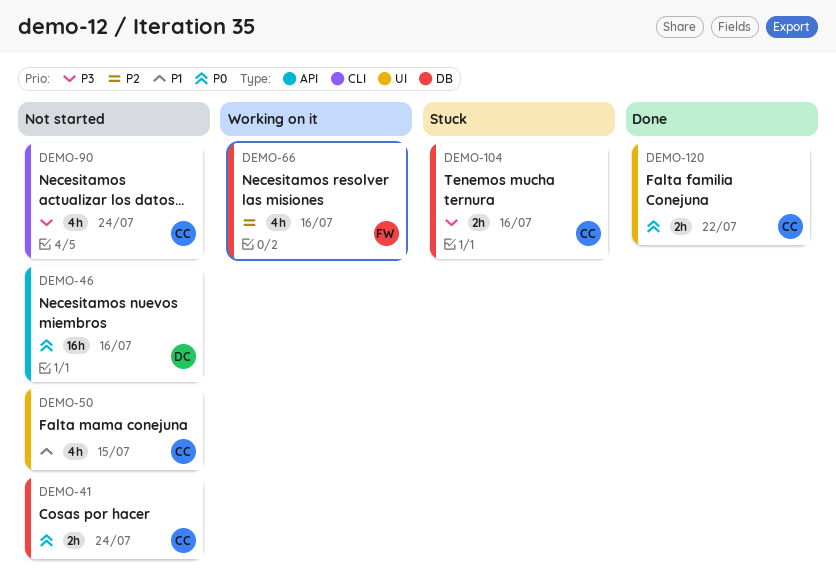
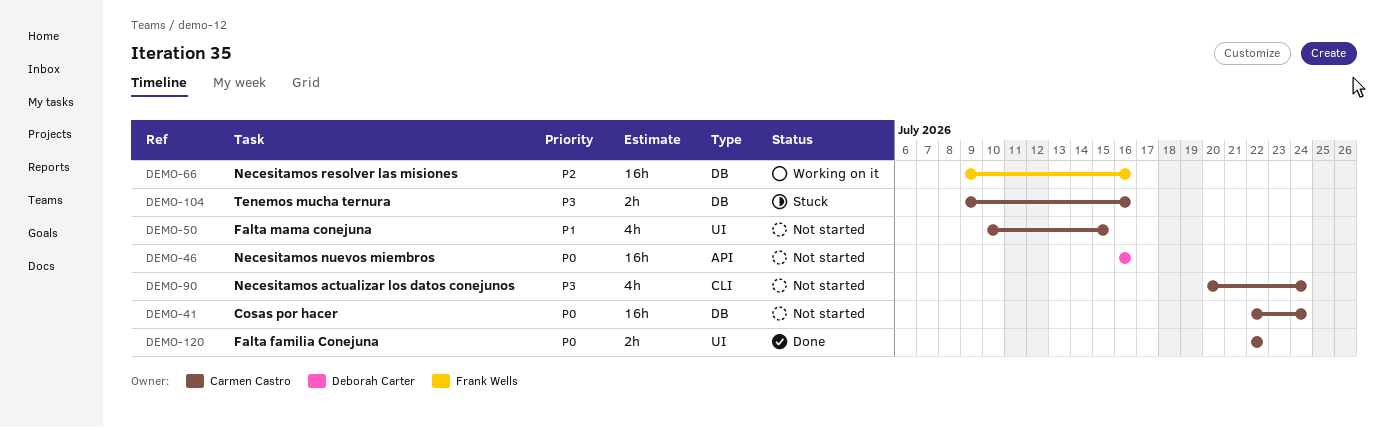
DEMO-41, estimate: 2h -> 16h
DEMO-66, estimate: 4h -> 16h

